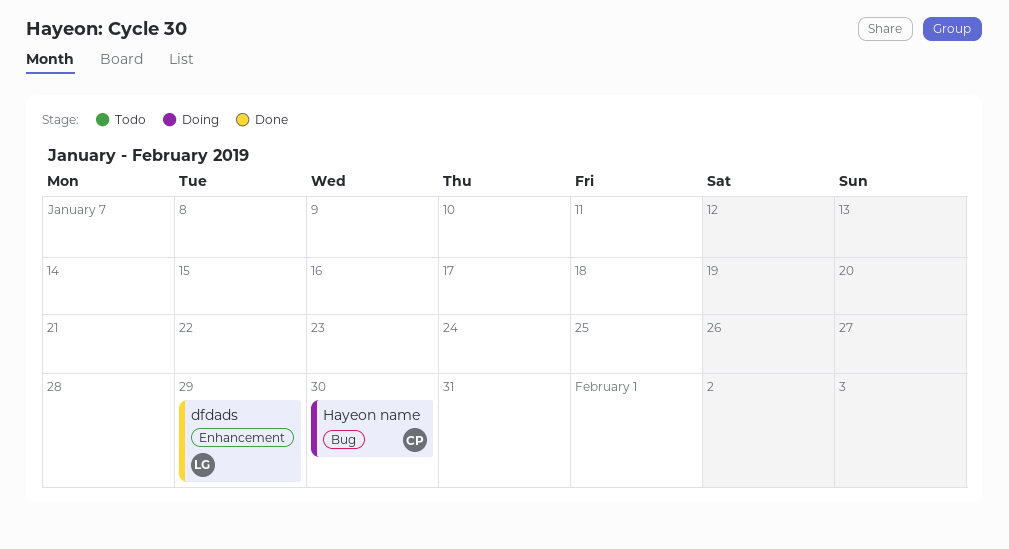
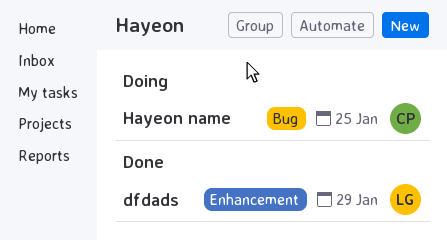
Hayeon name, due: Jan 30 -> Jan 25

